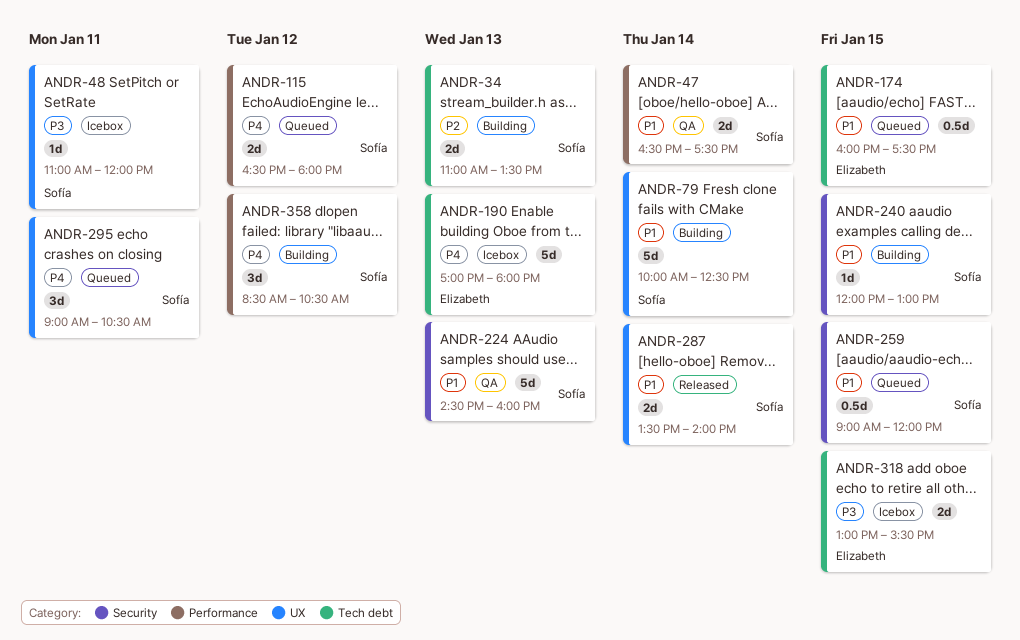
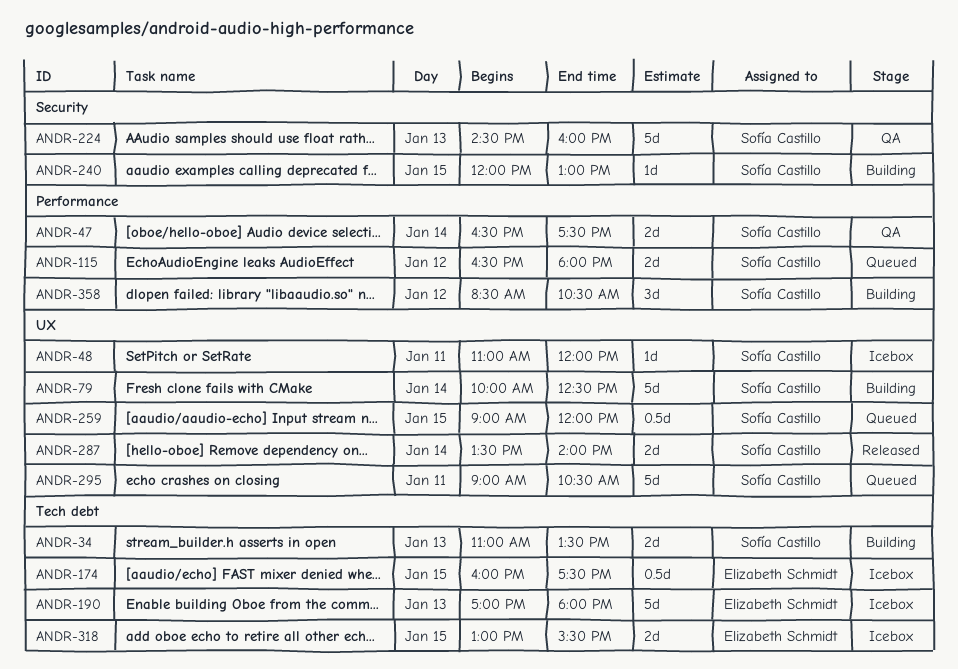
ANDR-174, status: Queued -> Icebox
ANDR-259, label: Security -> UX
ANDR-295, estimate: 3d -> 5d

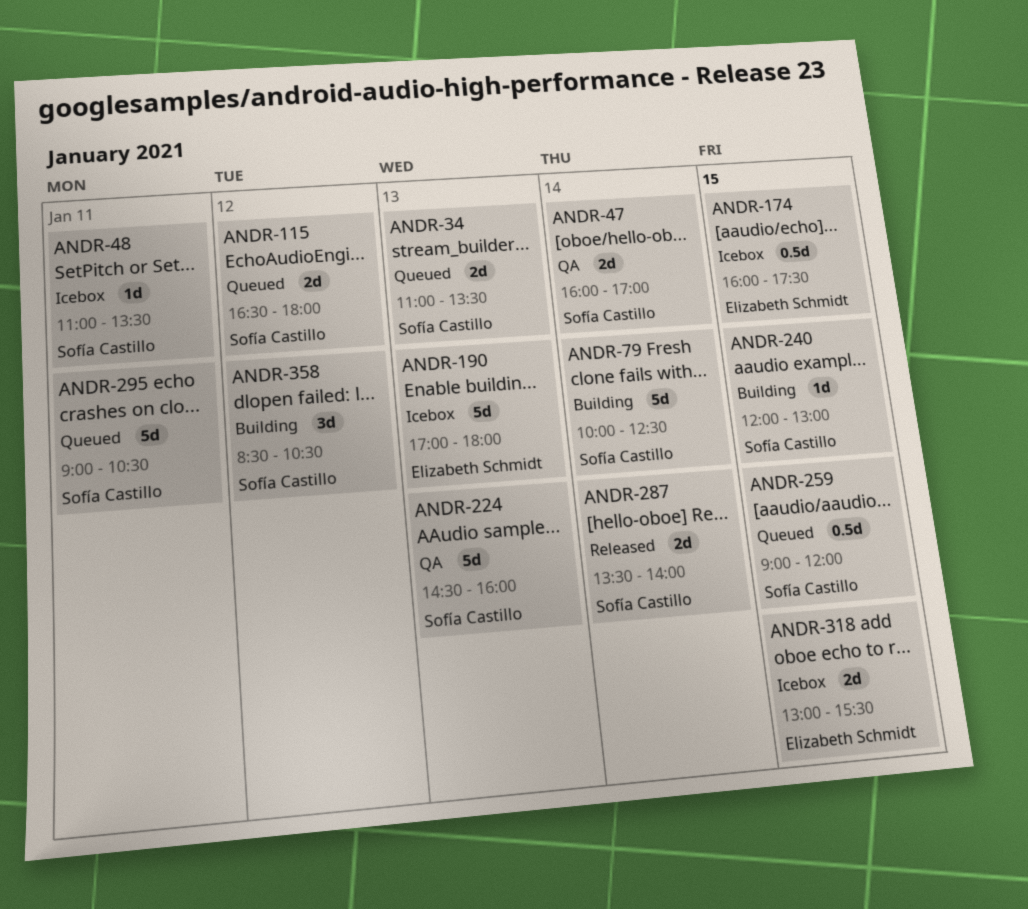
ANDR-34, status: Building -> Queued
ANDR-47, begins: 16:30 -> 16:00
ANDR-47, ends: 17:30 -> 17:00
ANDR-48, ends: 12:00 -> 13:30

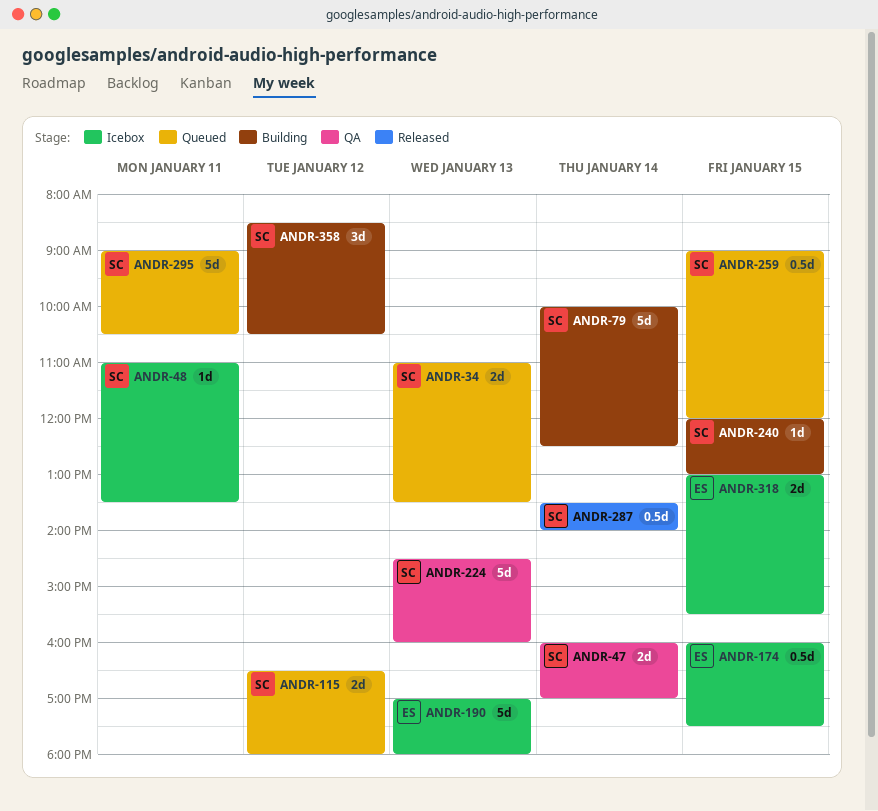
ANDR-287, estimate: 2d -> 0.5d

